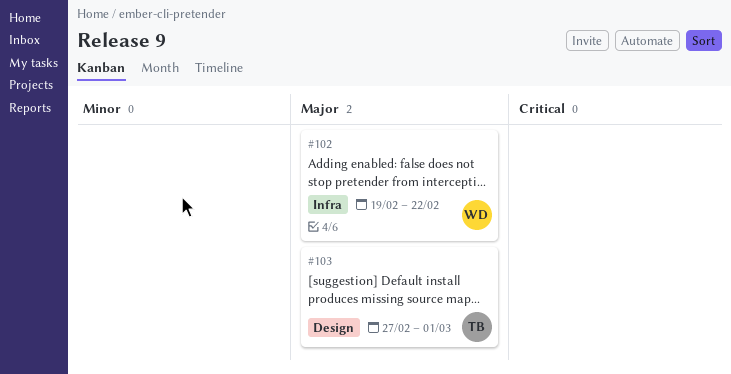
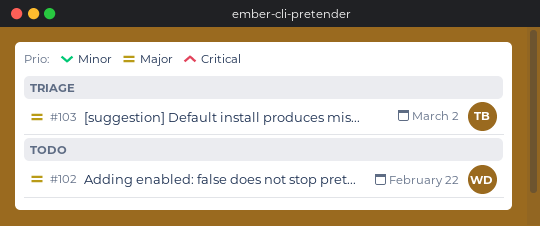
#103, due: Mar 1 -> Mar 2

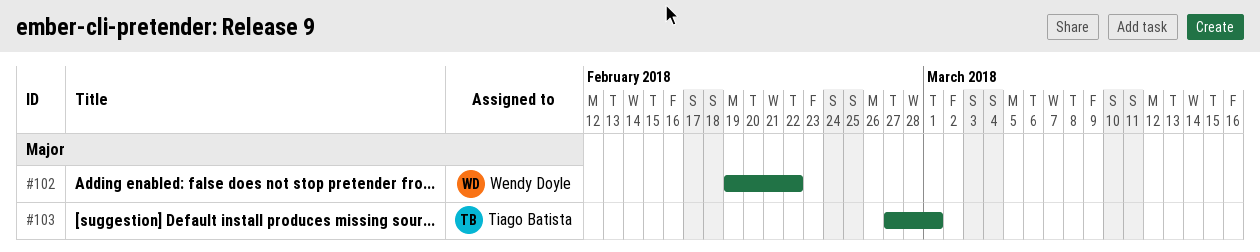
#103, due: Mar 2 -> Mar 1

